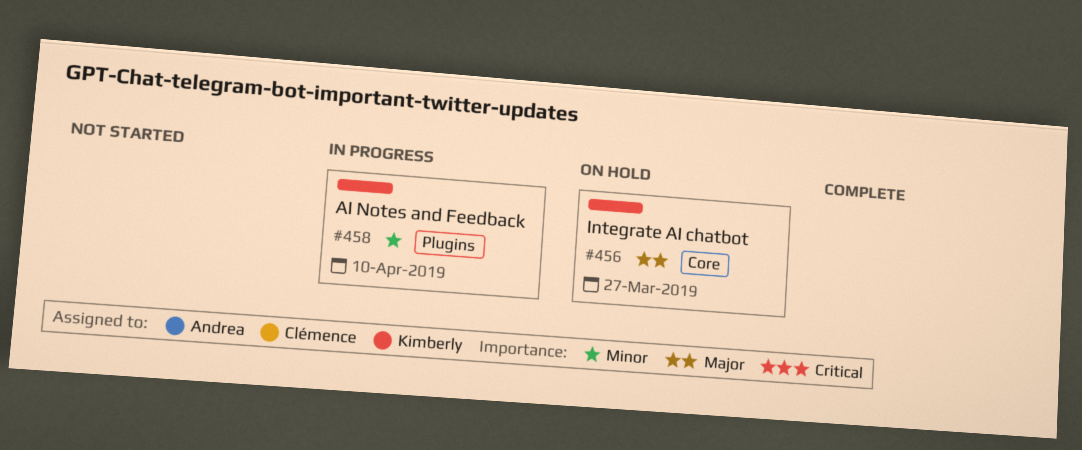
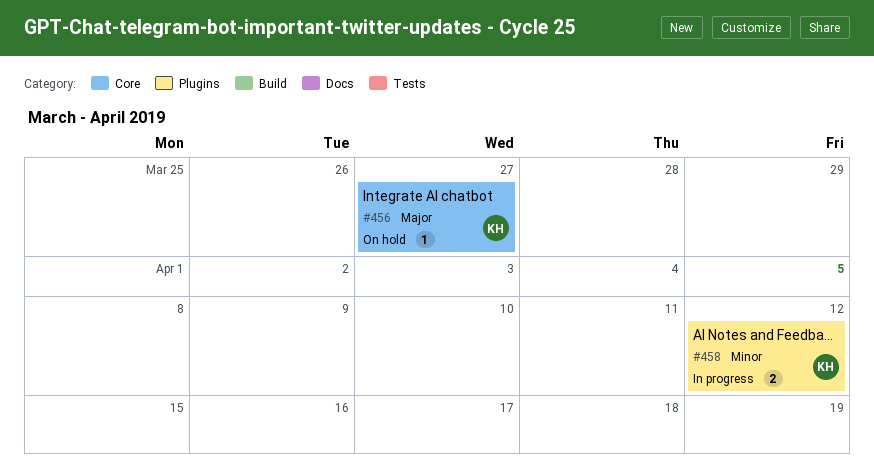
#458, due: Apr 10 -> Apr 12

